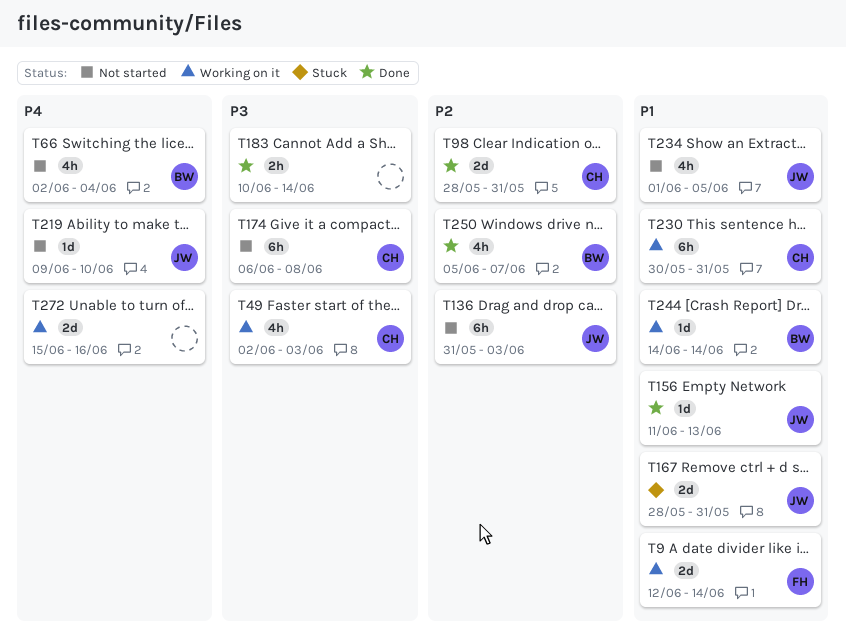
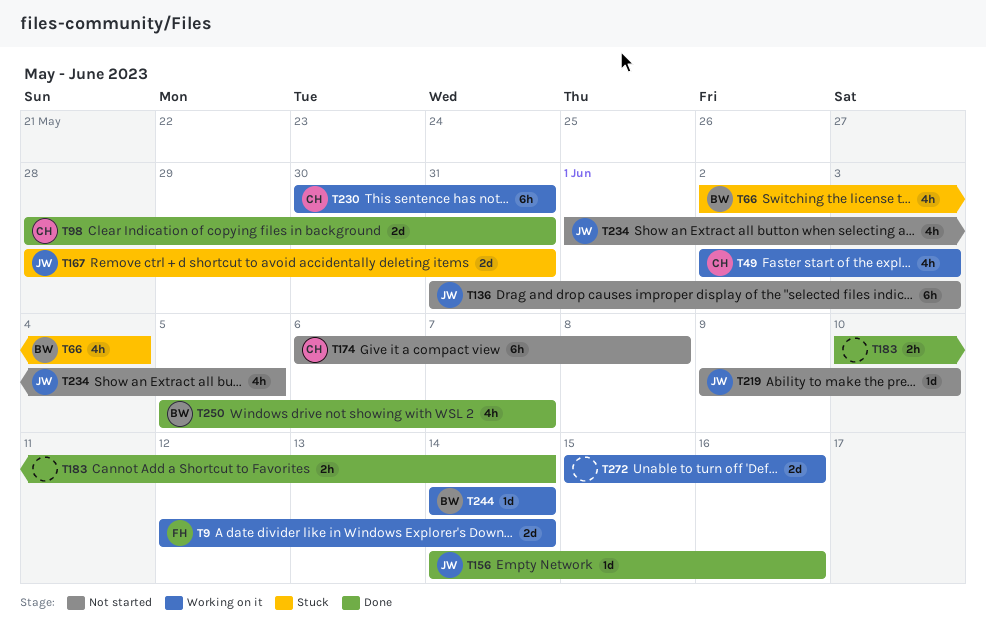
T66, status: Not started -> Stuck
T156, start: Jun 11 -> Jun 14
T156, due: Jun 13 -> Jun 16

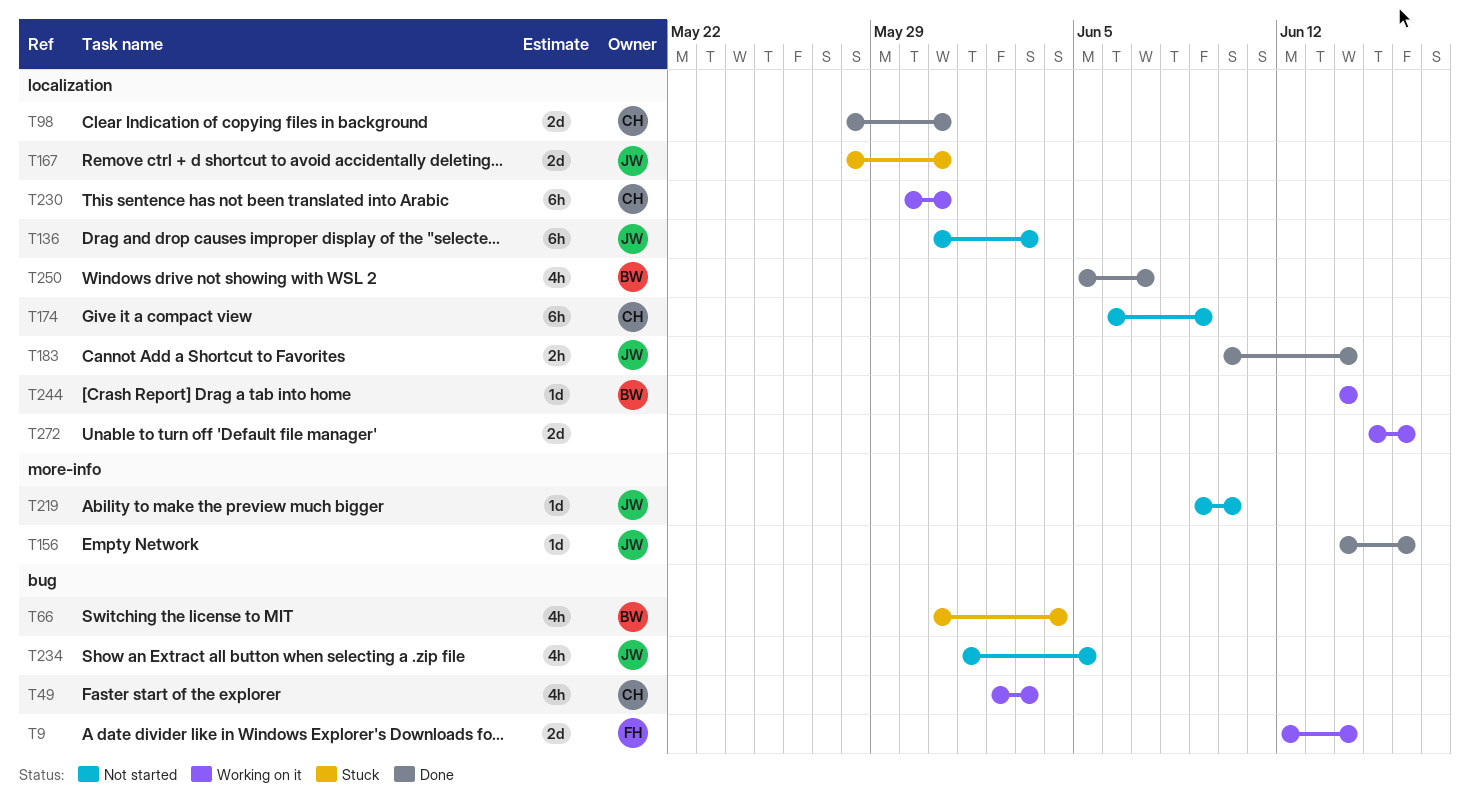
T66, start: Jun 2 -> May 31
T174, due: Jun 8 -> Jun 9
T183, owner: none -> JW

